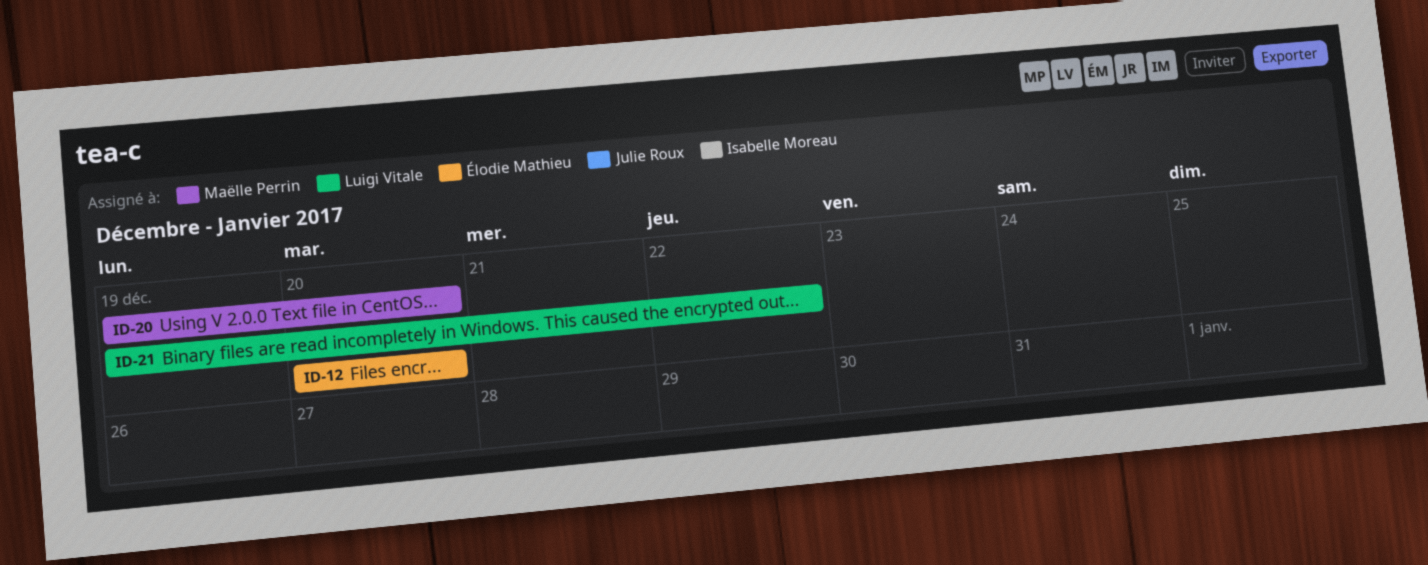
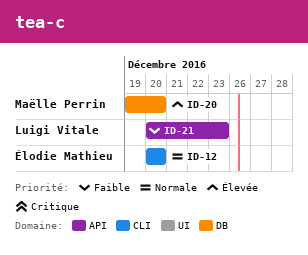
ID-21, start: Dec 19 -> Dec 20
ID-21, due: Dec 22 -> Dec 23

